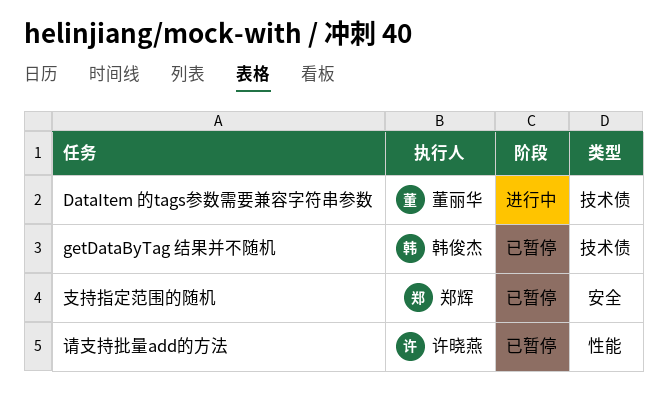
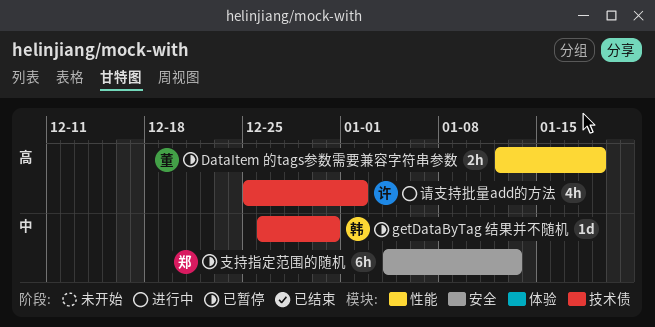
DataItem 的tags参数需要兼容字符串参数, status: 进行中 -> 已暂停
DataItem 的tags参数需要兼容字符串参数, label: 技术债 -> 性能
请支持批量add的方法, status: 已暂停 -> 进行中
请支持批量add的方法, label: 性能 -> 技术债

